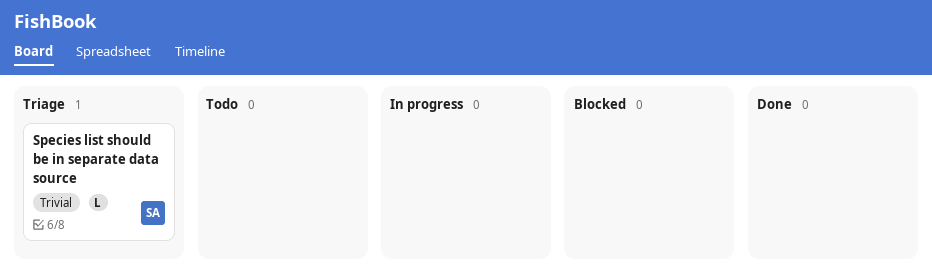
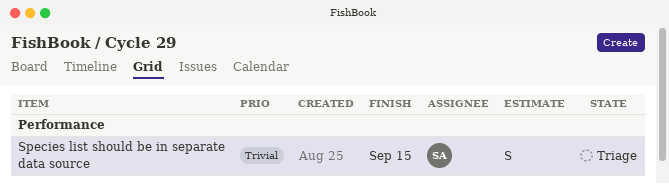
Species list should be in separate data source, estimate: L -> S

